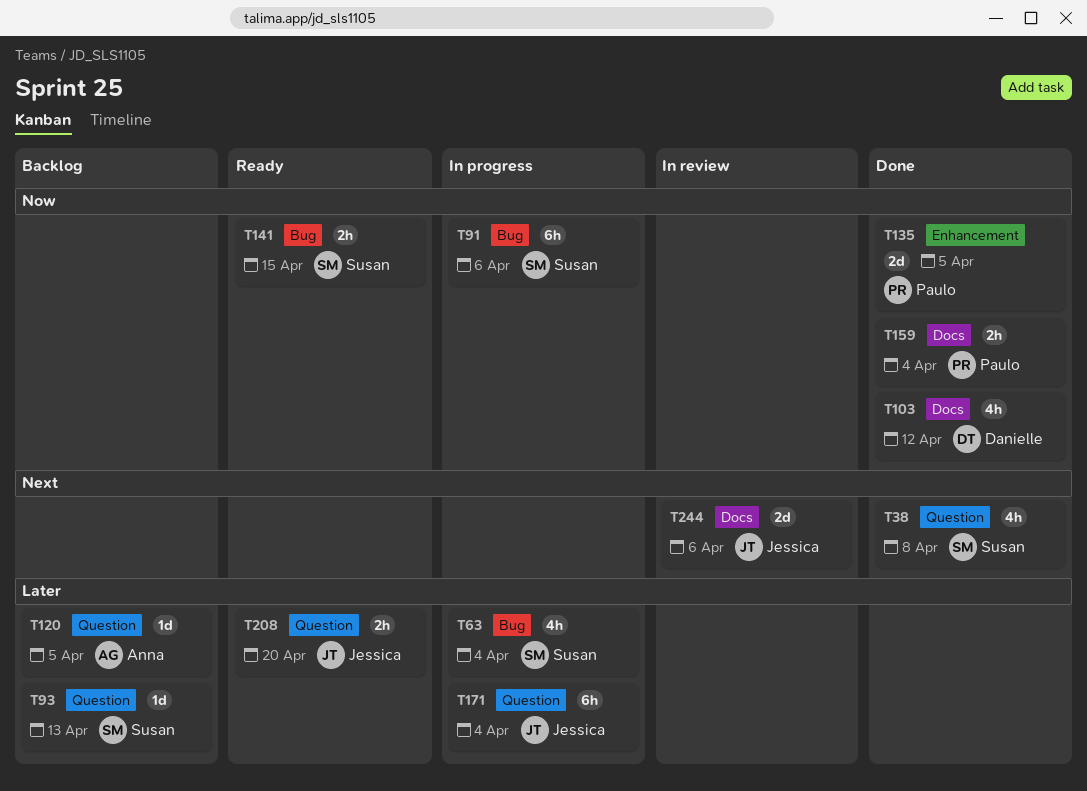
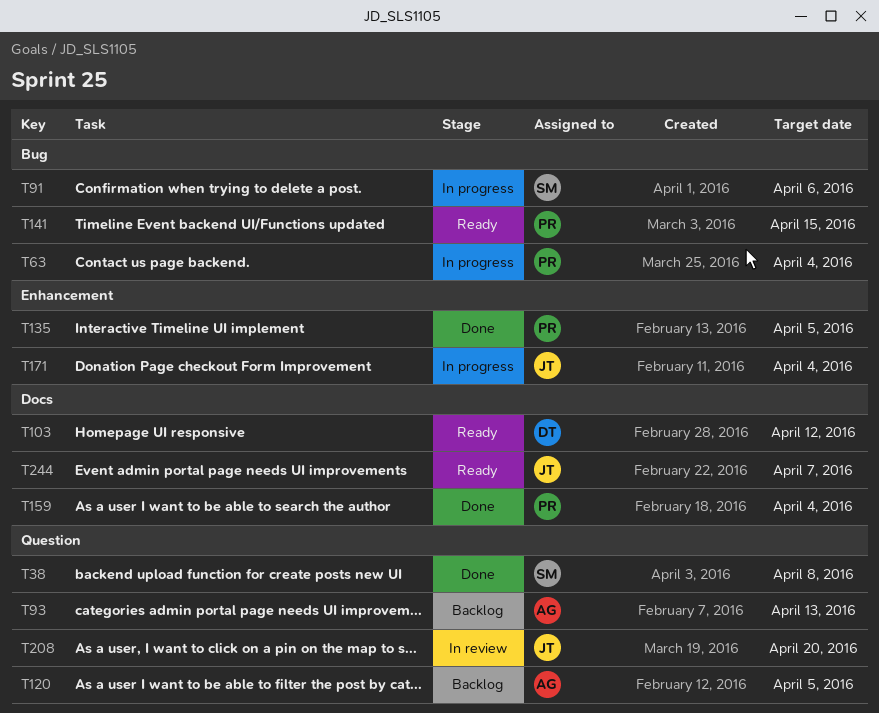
T63, owner: Susan -> Paulo
T93, owner: Susan -> Anna
T103, status: Done -> Ready
T141, owner: Susan -> Paulo
T171, label: Question -> Enhancement
T208, status: Ready -> In review
T244, status: In review -> Ready
T244, due: Apr 6 -> Apr 7

